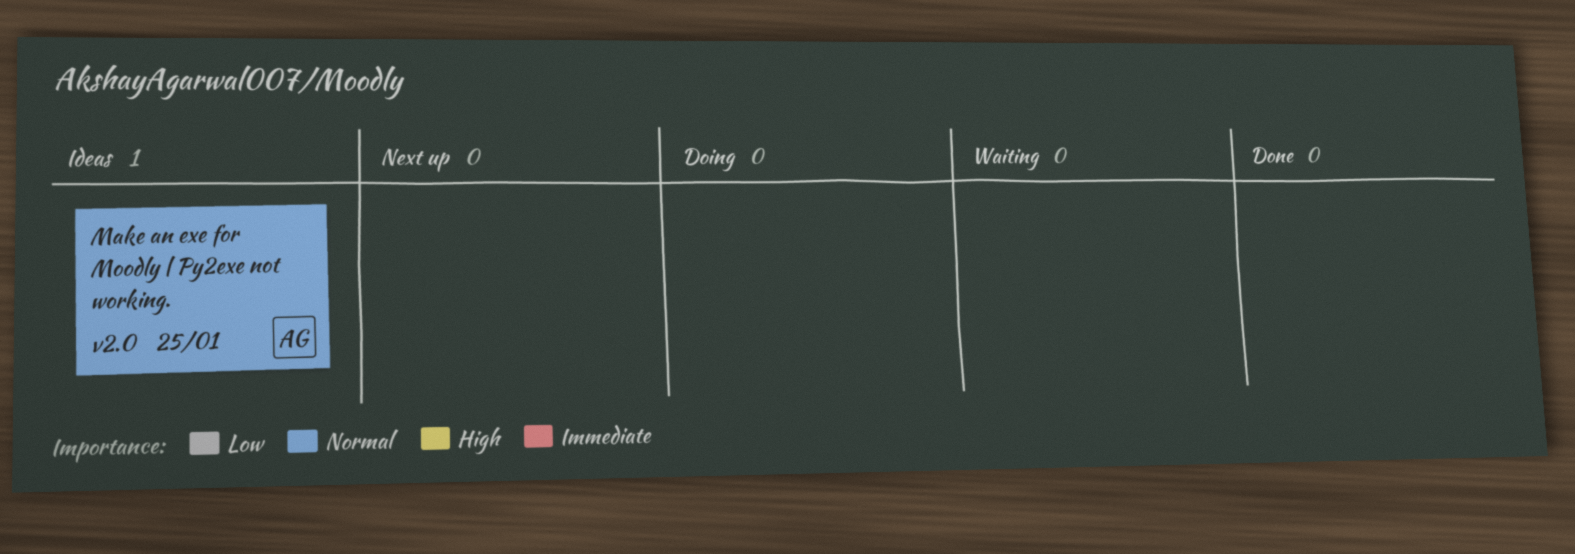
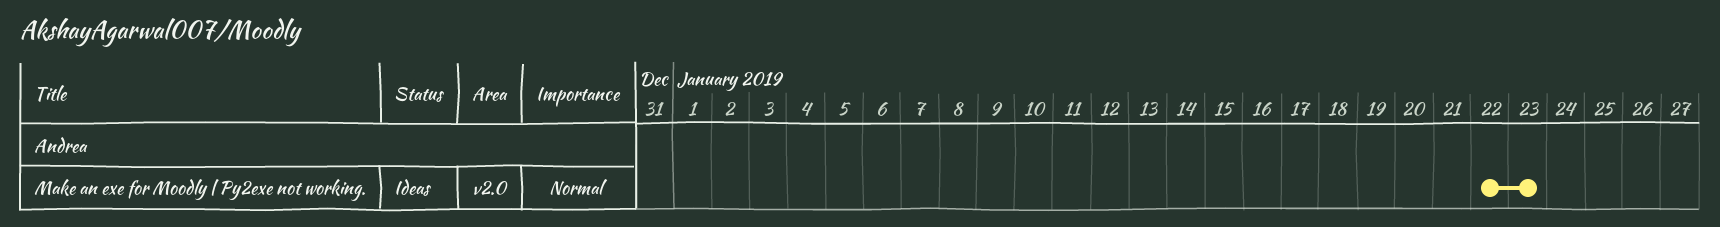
Make an exe for Moodly | Py2exe not working., due: Jan 25 -> Jan 23

